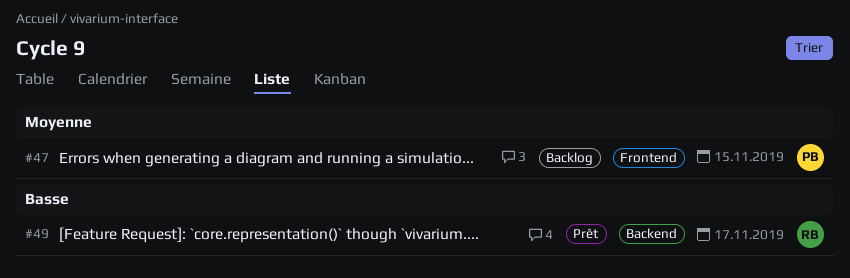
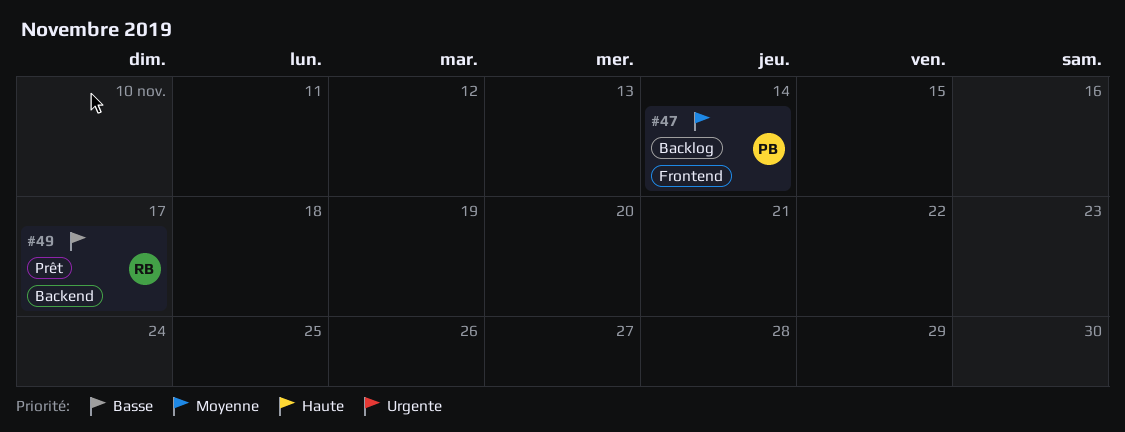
#47, due: Nov 15 -> Nov 14

